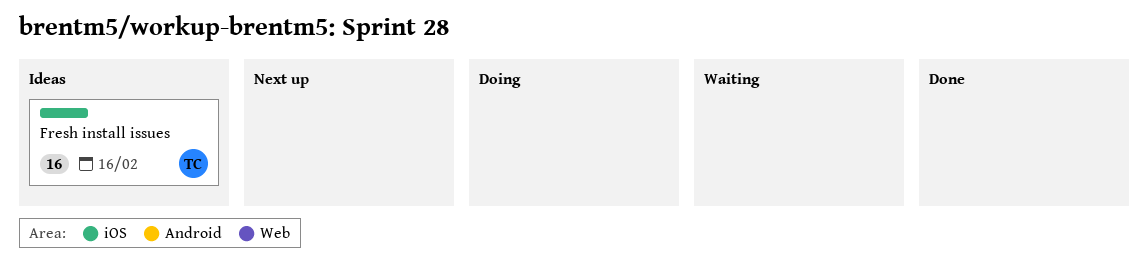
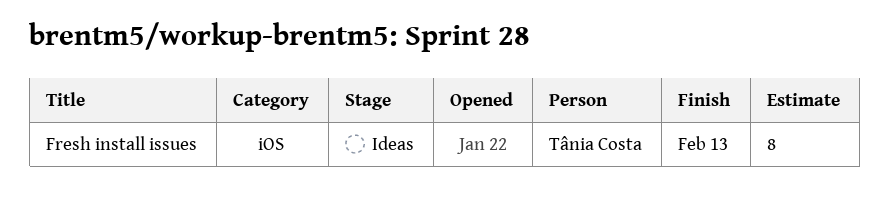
Fresh install issues, estimate: 16 -> 8
Fresh install issues, due: Feb 16 -> Feb 13

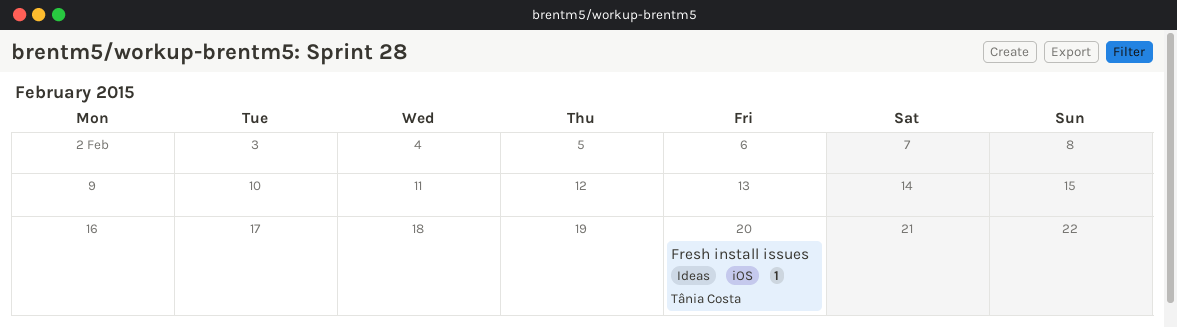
Fresh install issues, estimate: 8 -> 1
Fresh install issues, due: Feb 13 -> Feb 20

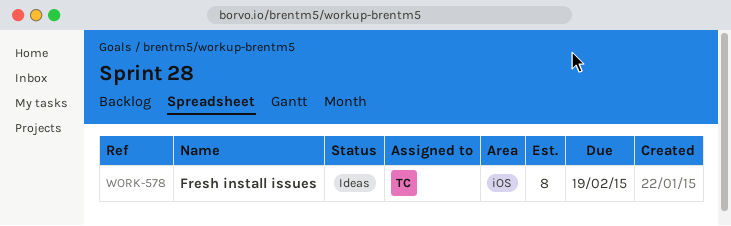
Fresh install issues, estimate: 1 -> 8
Fresh install issues, due: Feb 20 -> Feb 19

